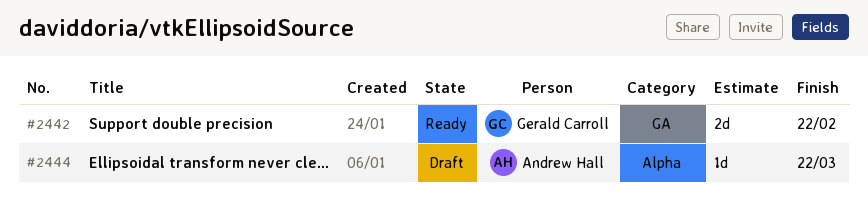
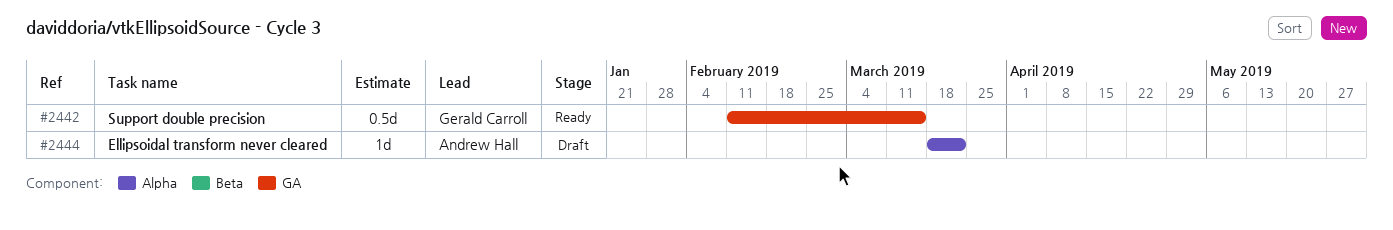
#2442, estimate: 2d -> 0.5d
#2442, due: Feb 22 -> Mar 15

